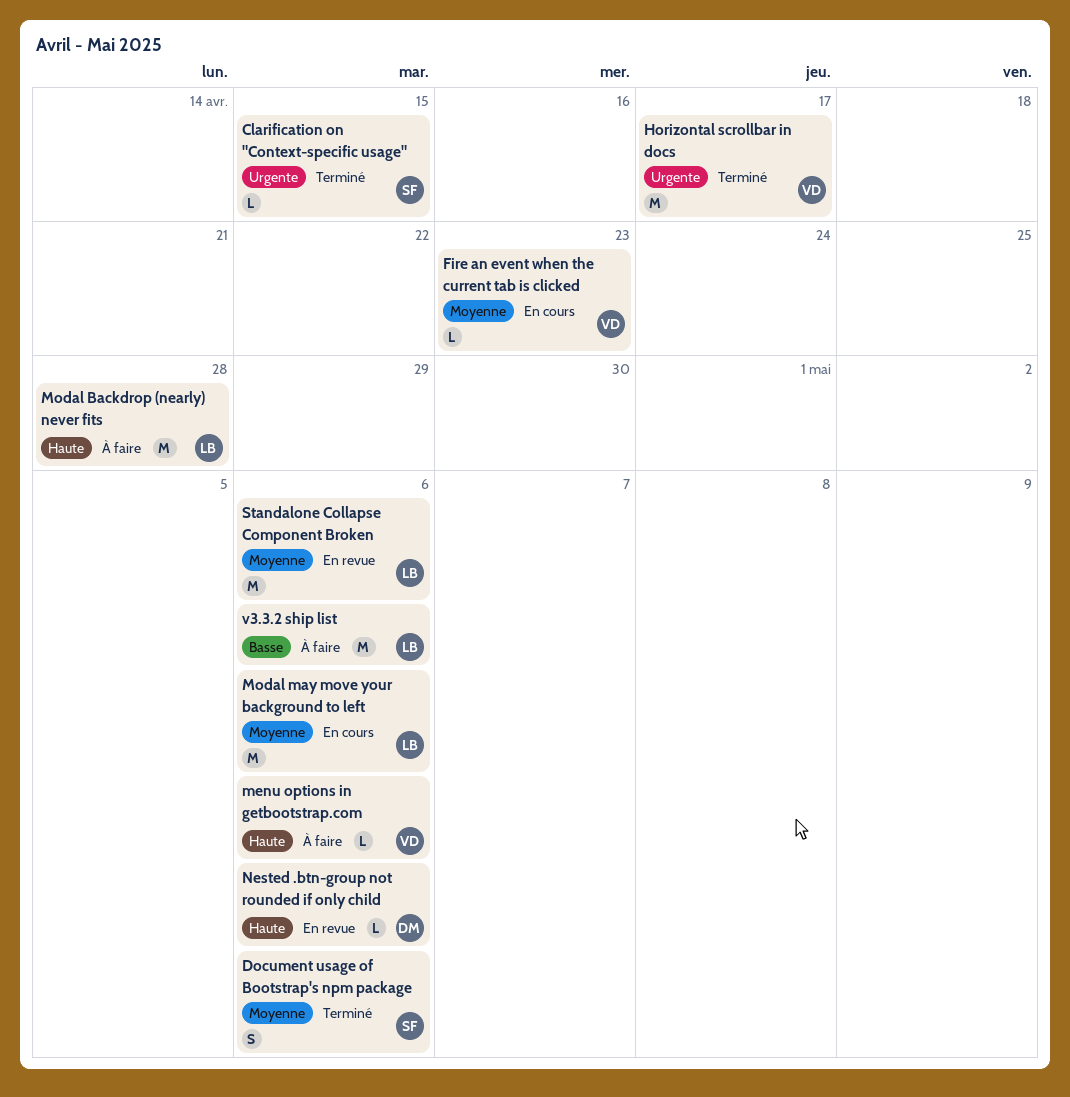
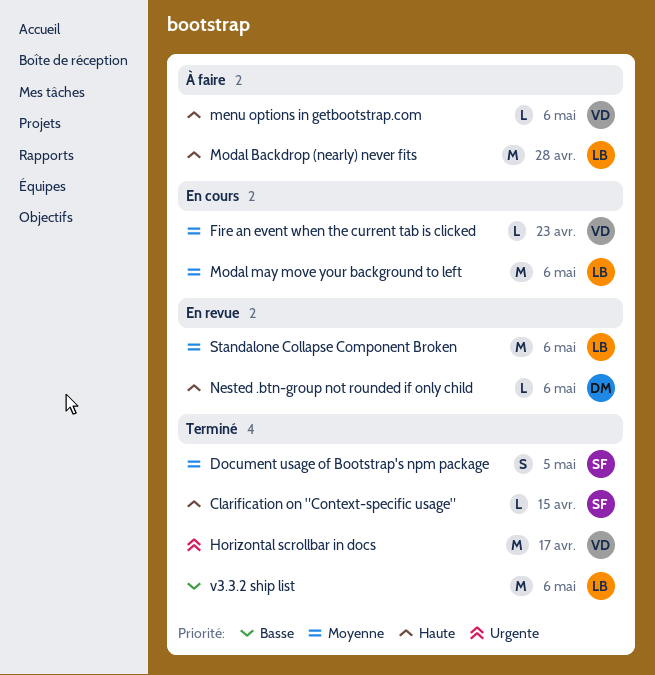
Clarification on "Context-specific usage", priority: Urgente -> Haute
Document usage of Bootstrap's npm package, due: May 6 -> May 5
v3.3.2 ship list, status: À faire -> Terminé

